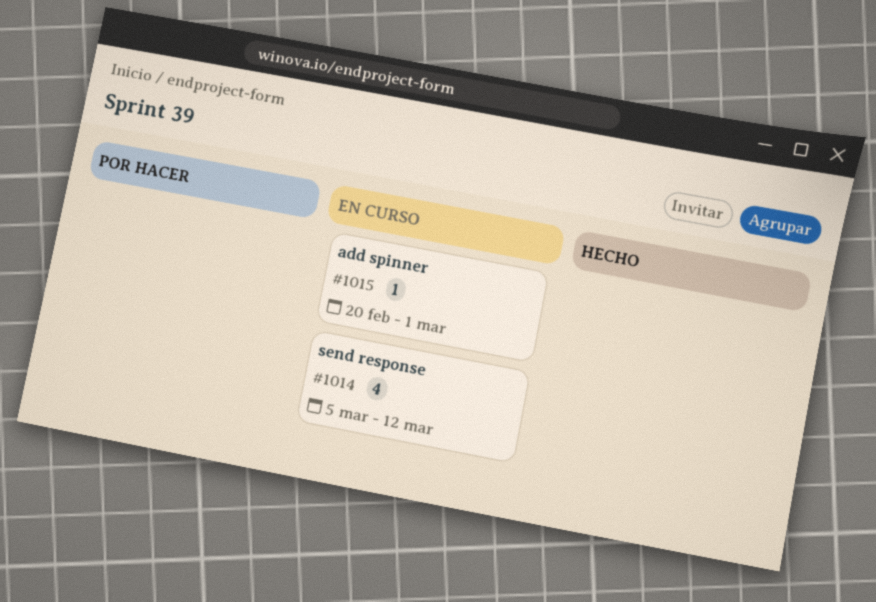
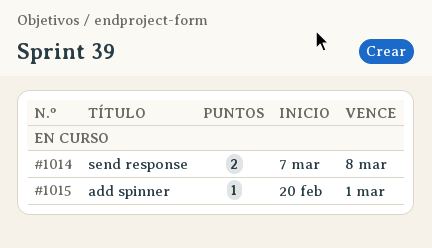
#1014, estimate: 4 -> 2
#1014, start: Mar 5 -> Mar 7
#1014, due: Mar 12 -> Mar 8

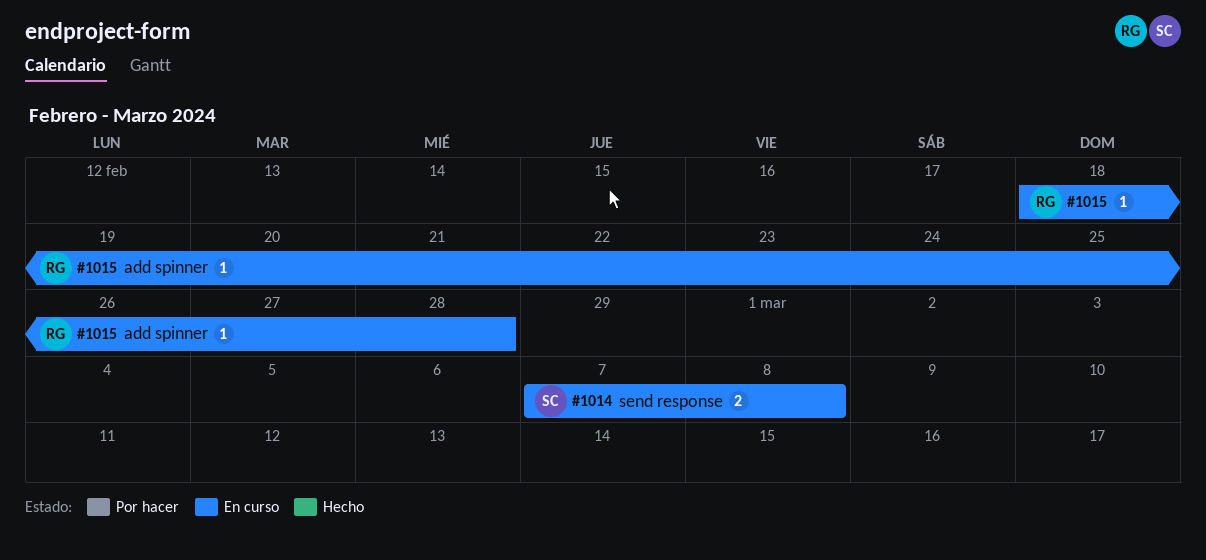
#1015, start: Feb 20 -> Feb 18
#1015, due: Mar 1 -> Feb 28

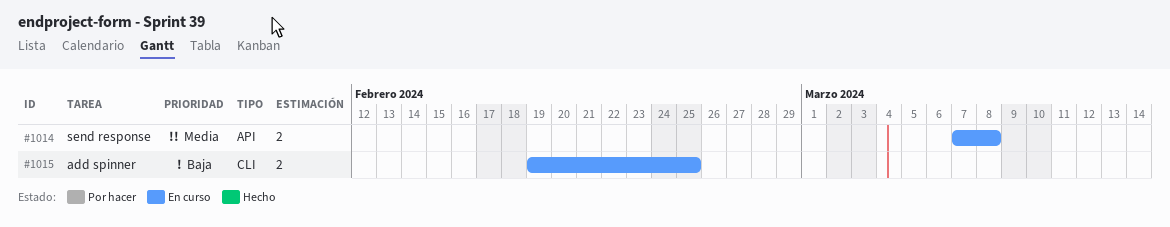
#1015, estimate: 1 -> 2
#1015, start: Feb 18 -> Feb 19
#1015, due: Feb 28 -> Feb 25

